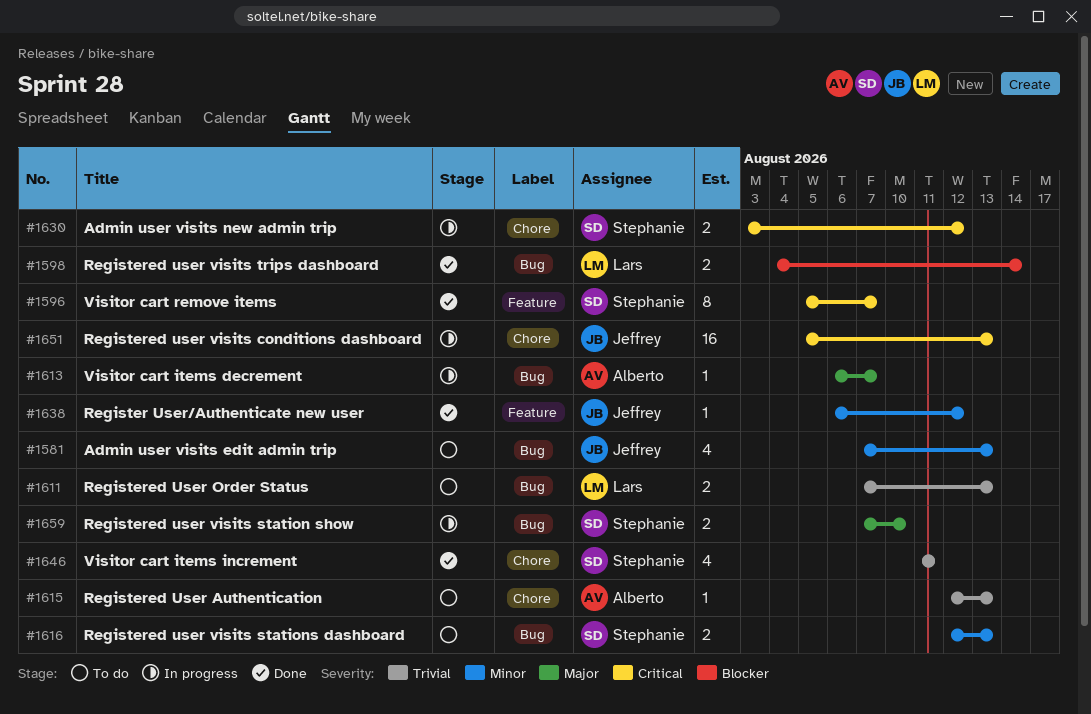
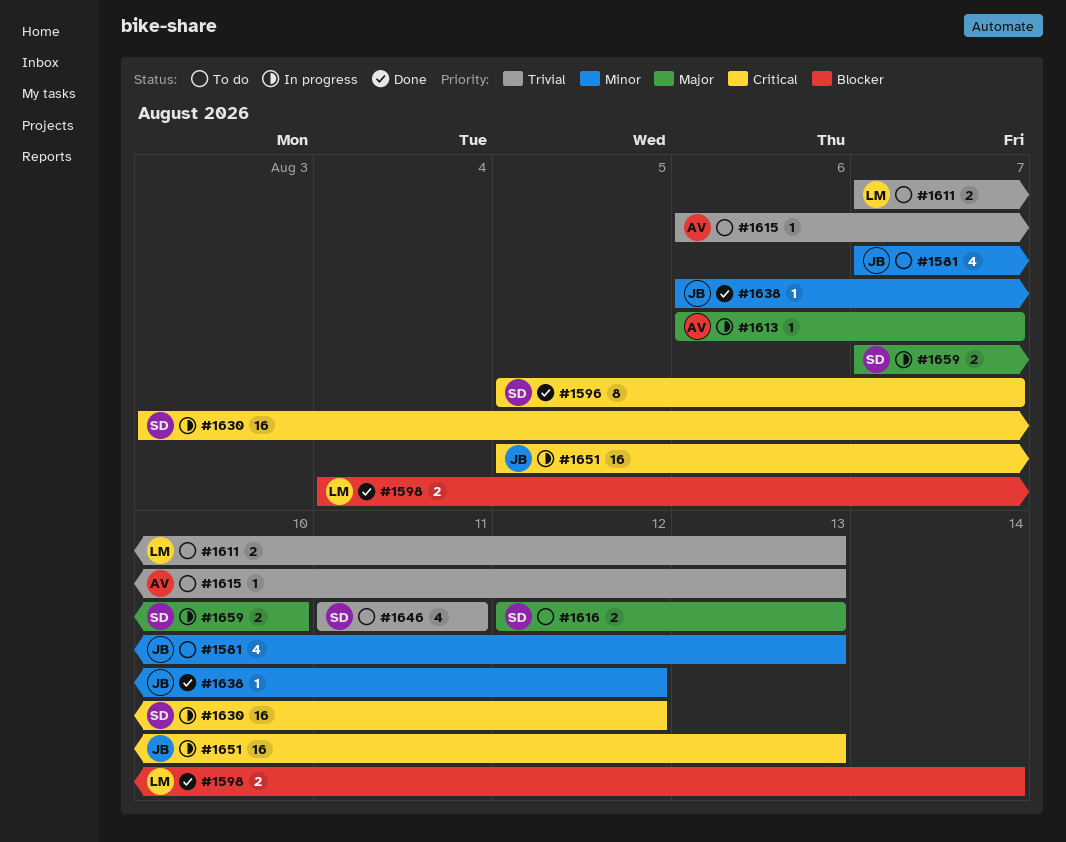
#1615, start: Aug 12 -> Aug 6
#1616, priority: Minor -> Major
#1630, estimate: 2 -> 16
#1646, status: Done -> To do

